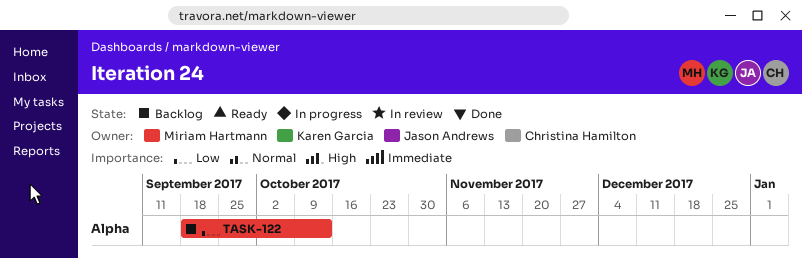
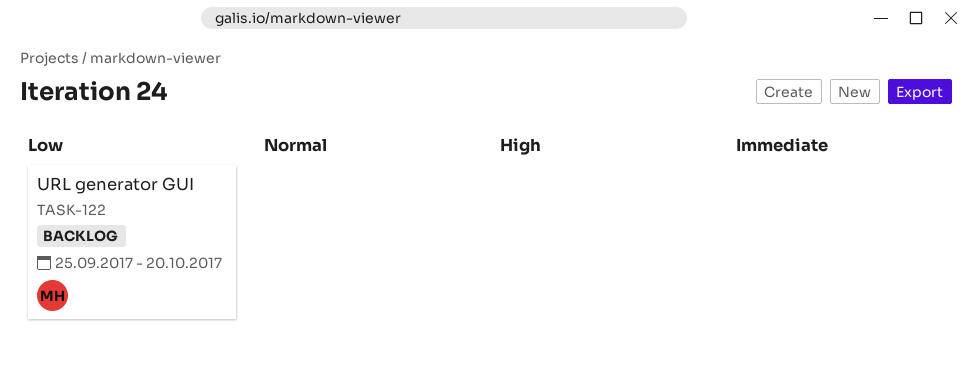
TASK-122, start: Sep 18 -> Sep 25
TASK-122, due: Oct 13 -> Oct 20

